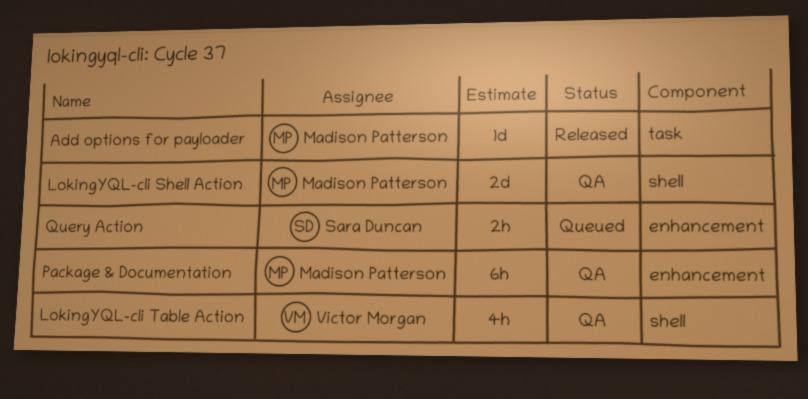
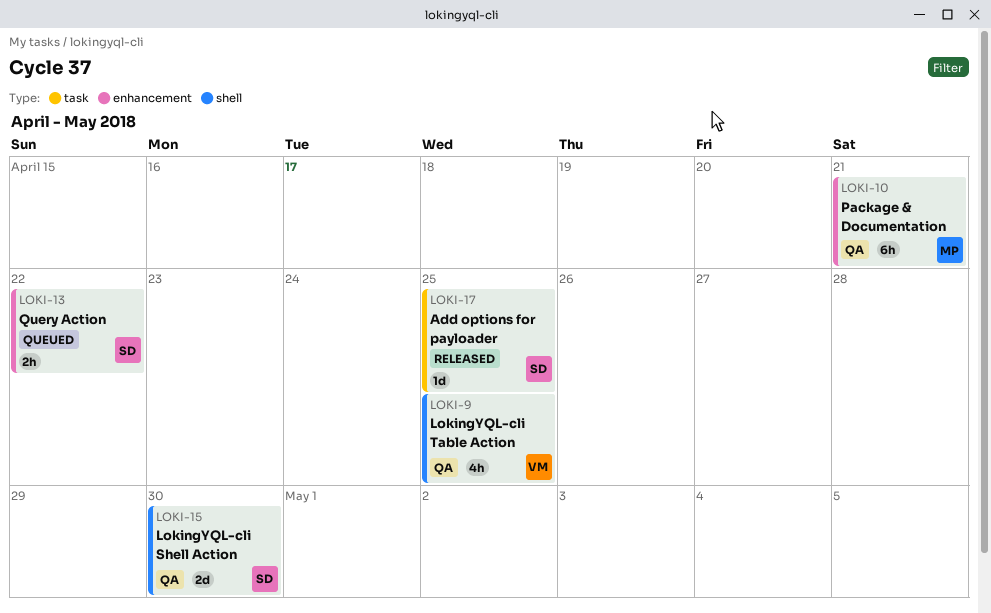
Add options for payloader, owner: Madison Patterson -> Sara Duncan
LokingYQL-cli Shell Action, owner: Madison Patterson -> Sara Duncan

